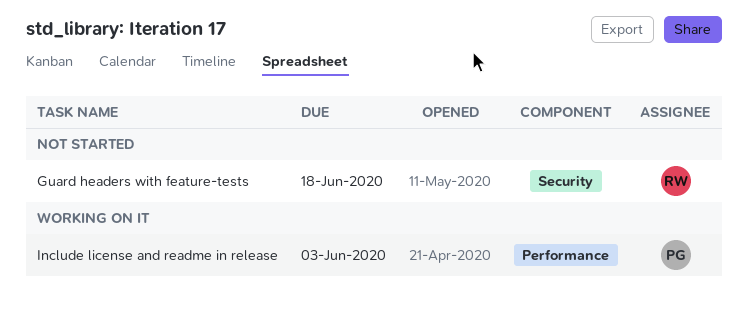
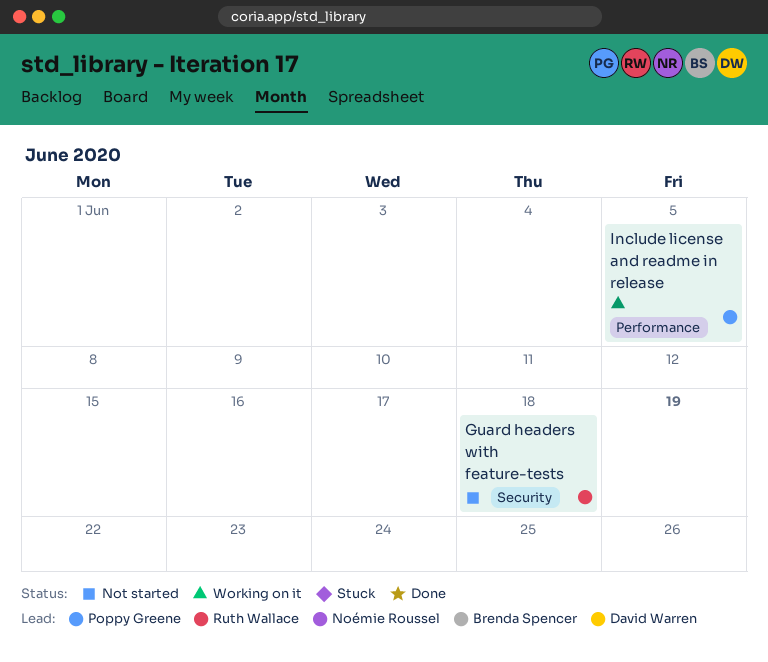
Include license and readme in release, due: Jun 3 -> Jun 5

